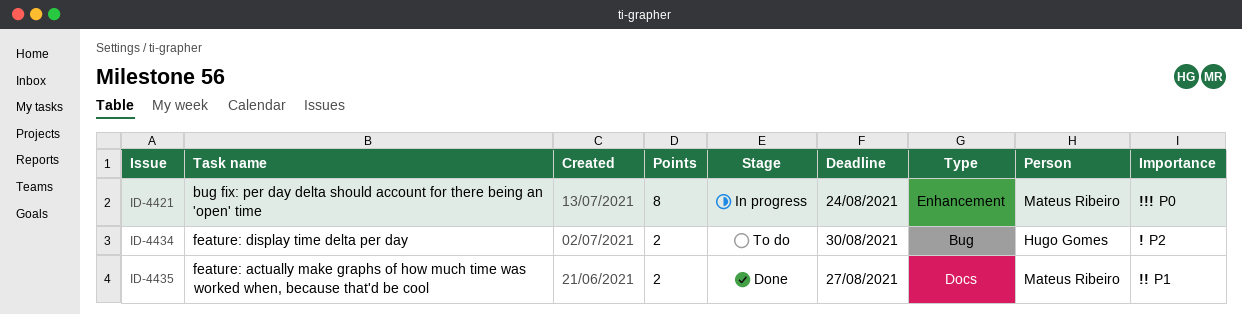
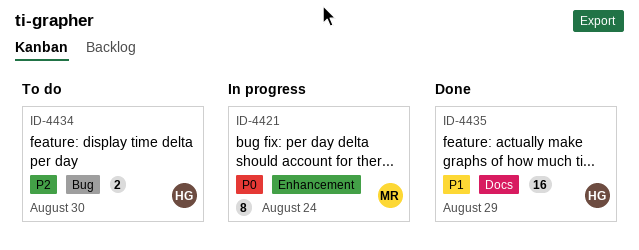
ID-4435, owner: Mateus Ribeiro -> Hugo Gomes
ID-4435, estimate: 2 -> 16
ID-4435, due: Aug 27 -> Aug 29

